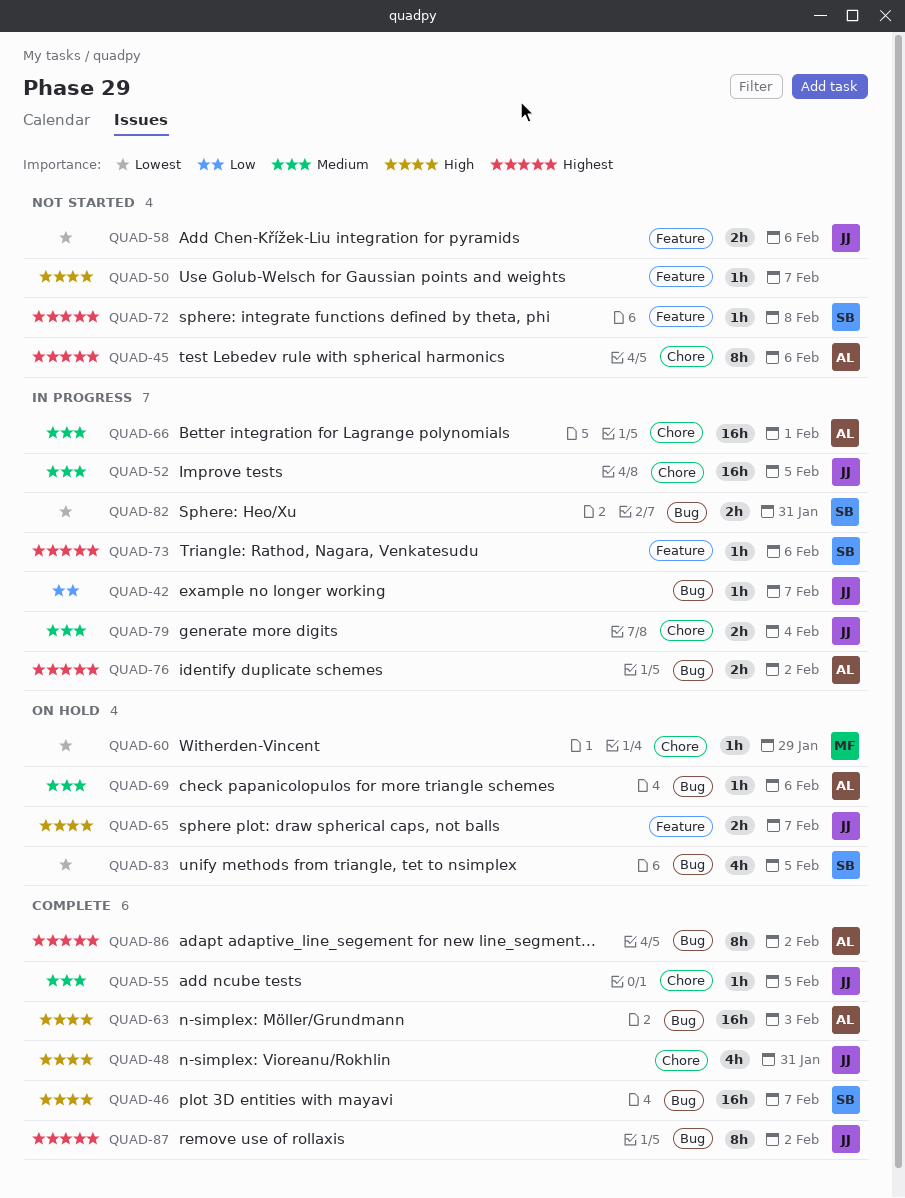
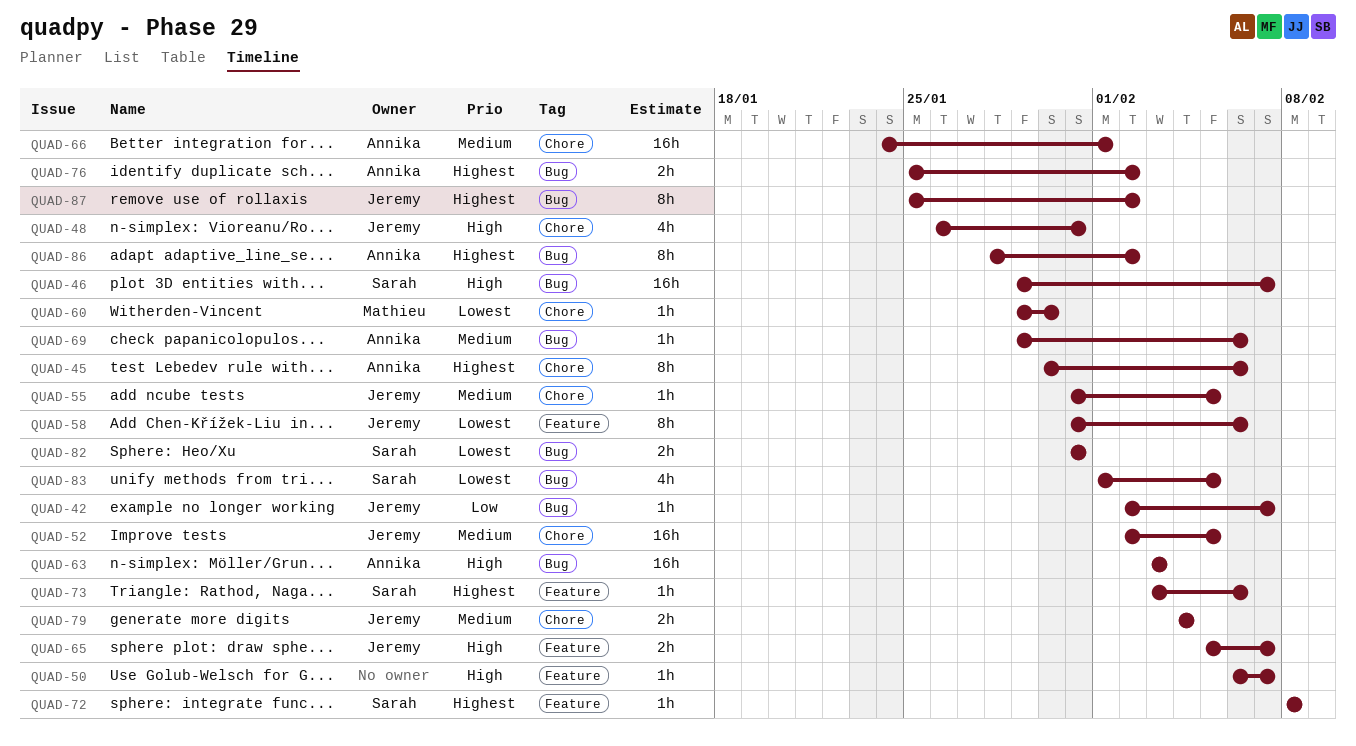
QUAD-58, estimate: 2h -> 8h
QUAD-60, due: Jan 29 -> Jan 30

